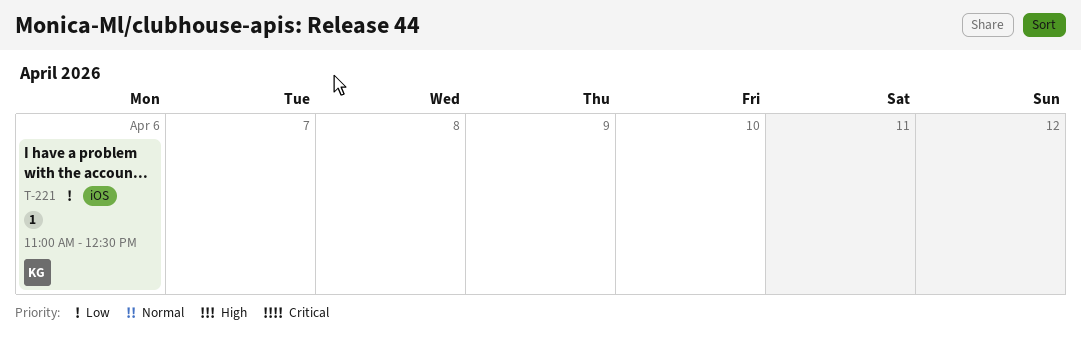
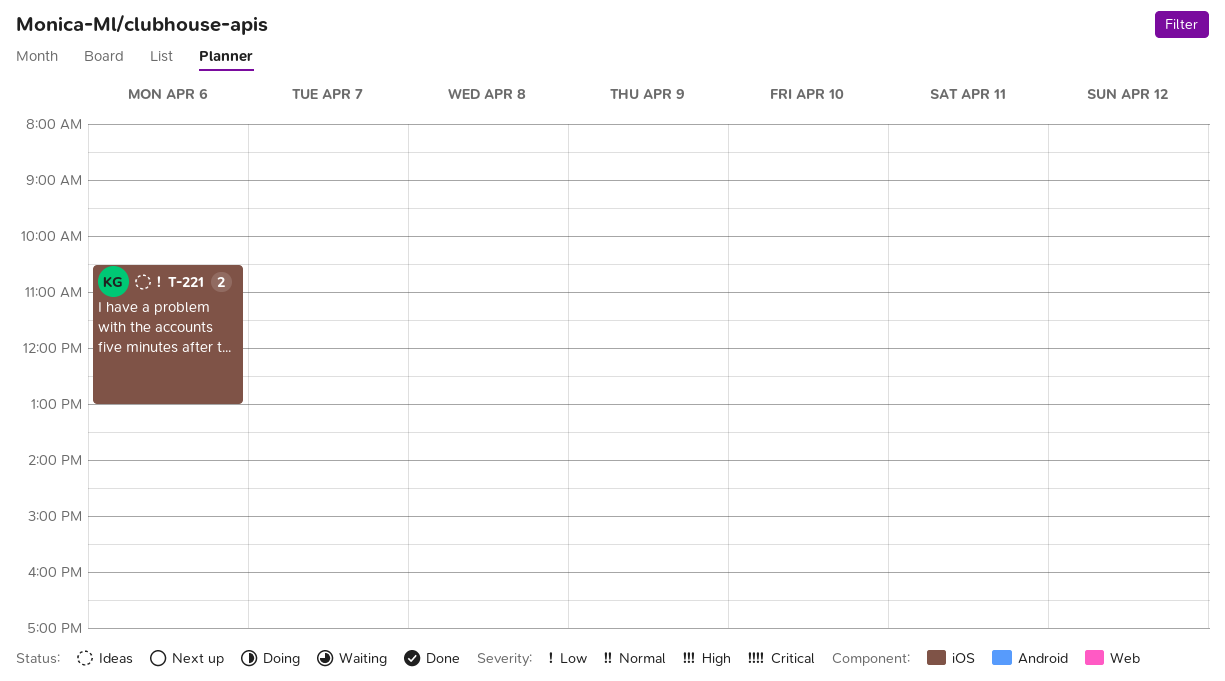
T-221, estimate: 1 -> 2
T-221, begins: 11:00 -> 10:30
T-221, ends: 12:30 -> 13:00

